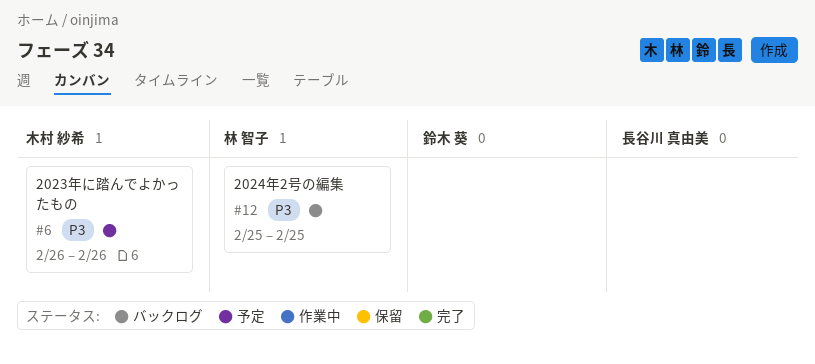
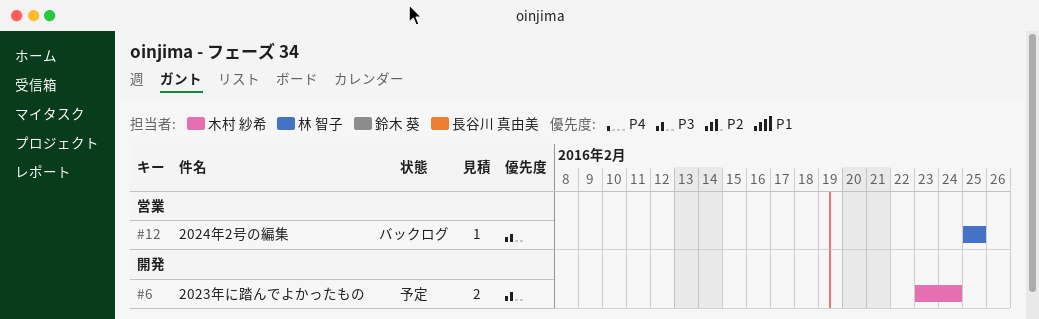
#6, start: Feb 26 -> Feb 23
#6, due: Feb 26 -> Feb 24

